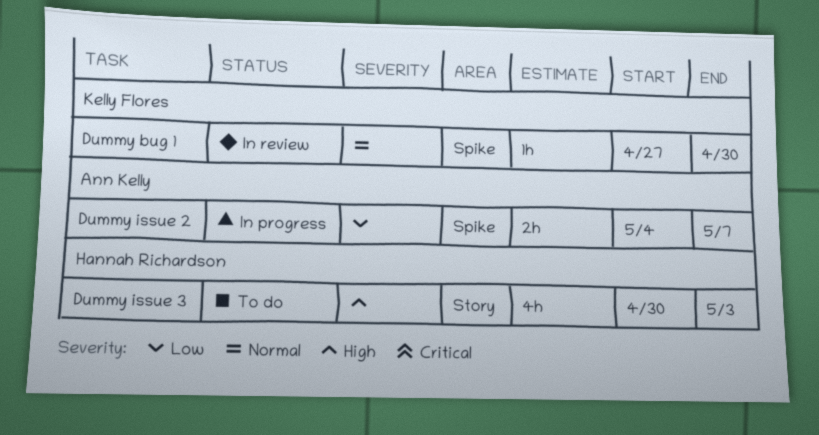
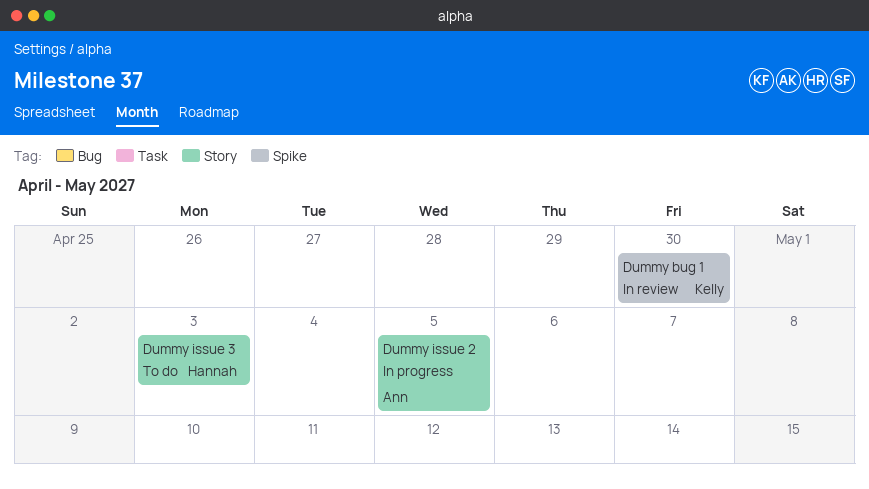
Dummy issue 2, label: Spike -> Story
Dummy issue 2, due: May 7 -> May 5

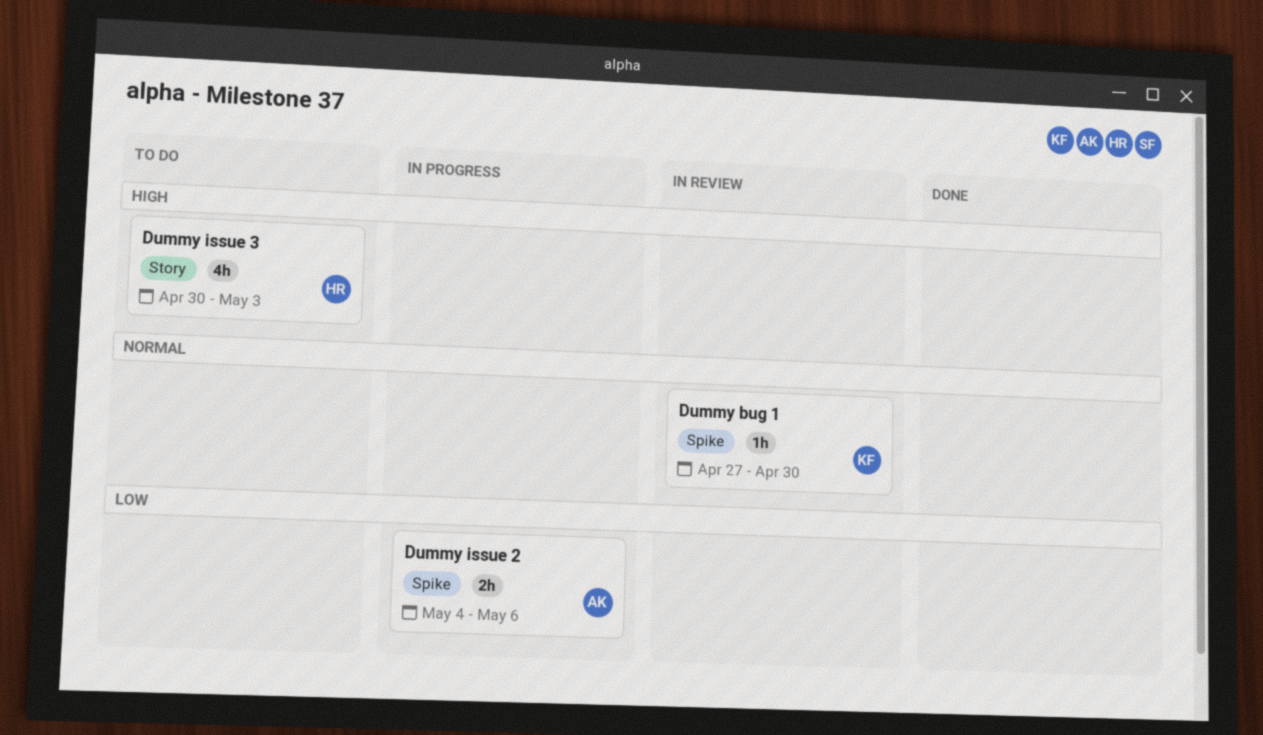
Dummy issue 2, label: Story -> Spike
Dummy issue 2, due: May 5 -> May 6

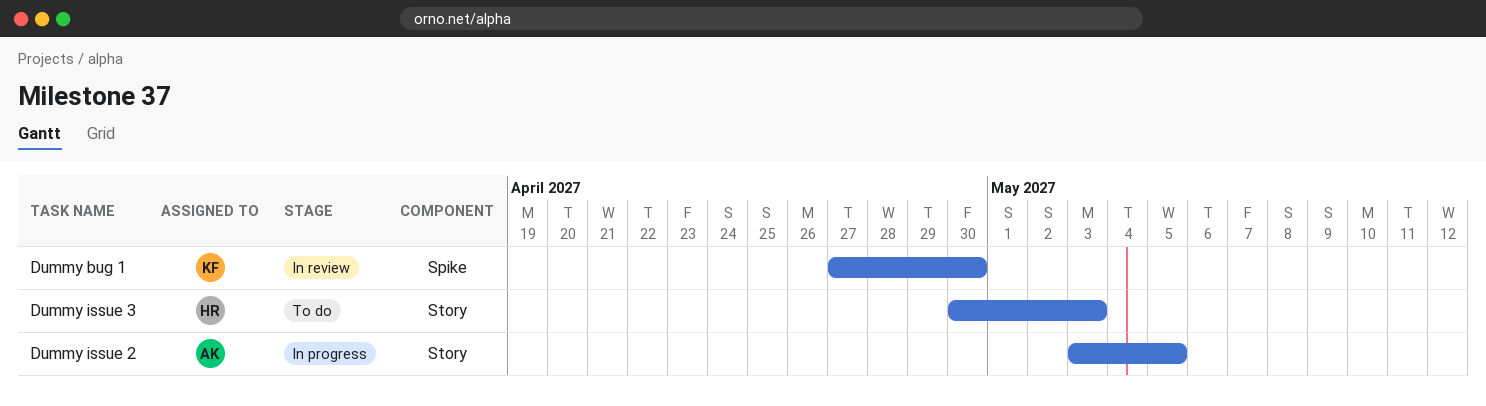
Dummy issue 2, label: Spike -> Story
Dummy issue 2, start: May 4 -> May 3
Dummy issue 2, due: May 6 -> May 5

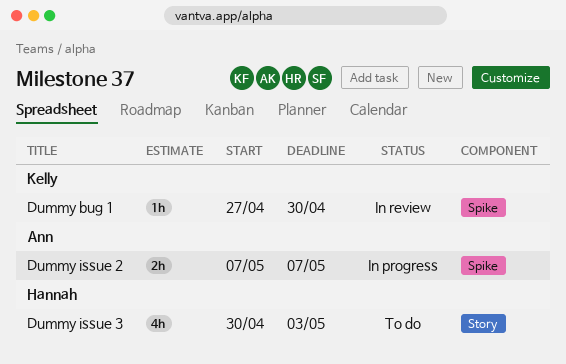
Dummy issue 2, label: Story -> Spike
Dummy issue 2, start: May 3 -> May 7
Dummy issue 2, due: May 5 -> May 7

